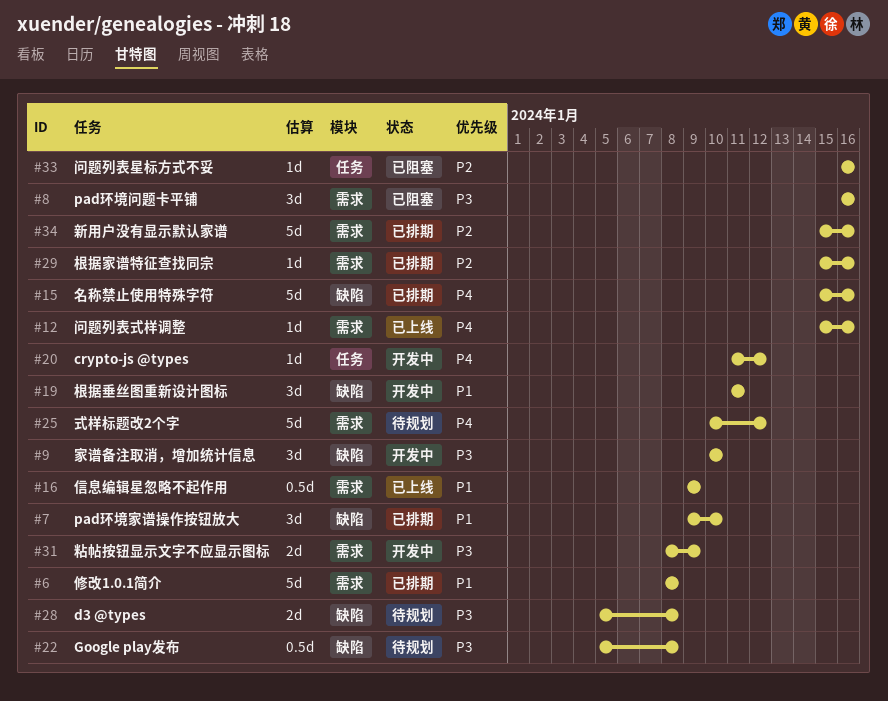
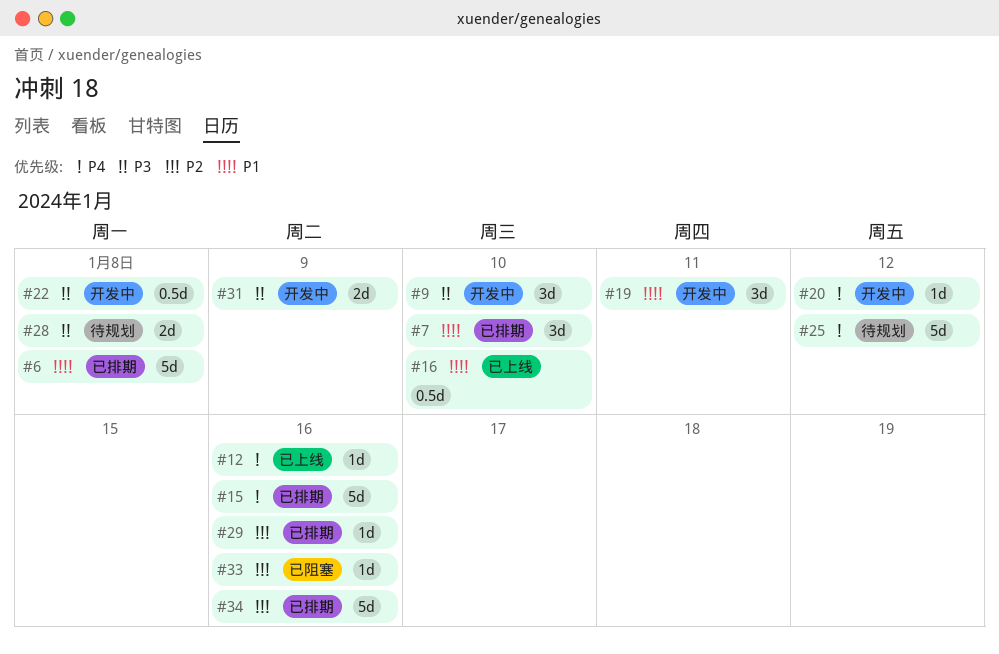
#8: present -> none
#16, due: Jan 9 -> Jan 10
#22, status: 待规划 -> 开发中

